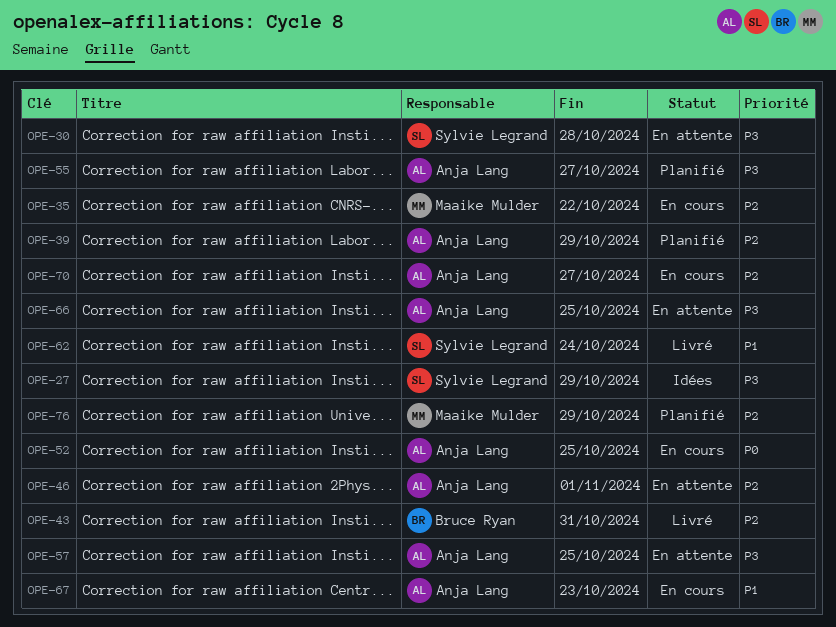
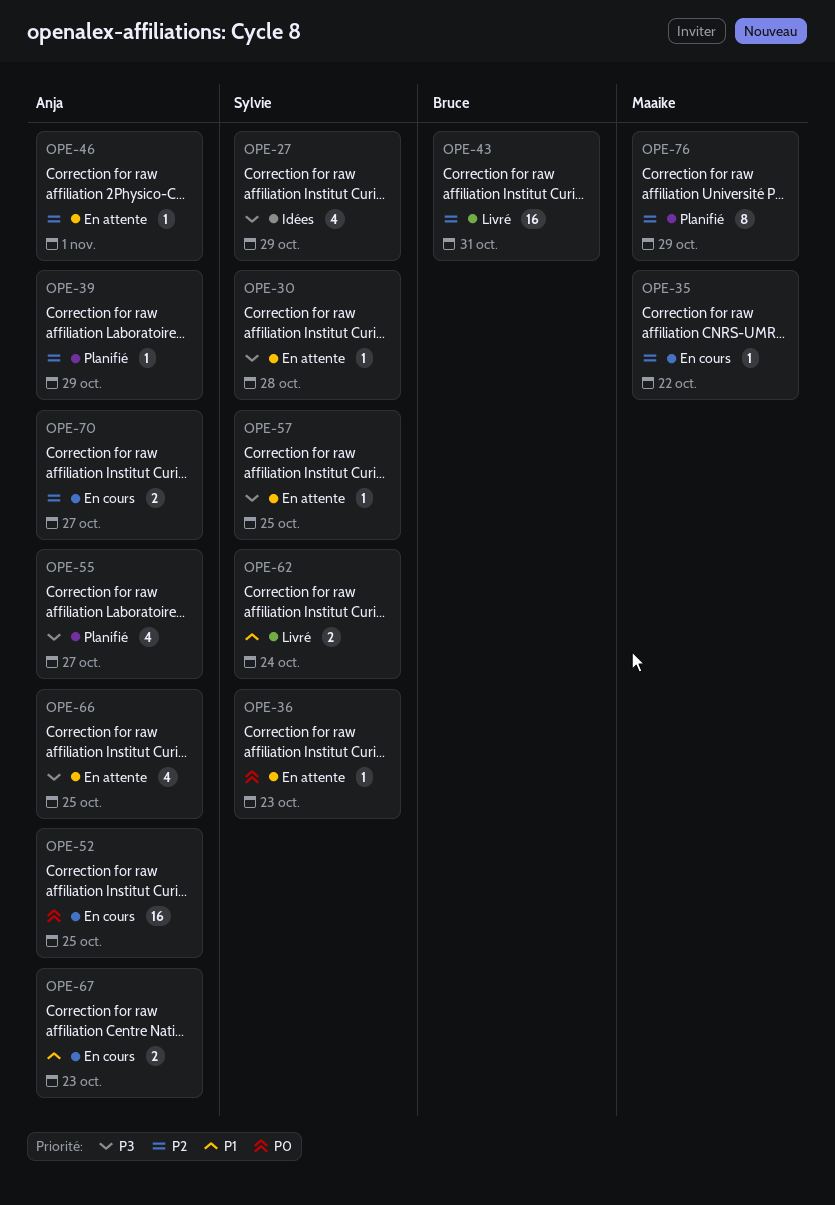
OPE-36: none -> present
OPE-57, owner: Anja Lang -> Sylvie Legrand

